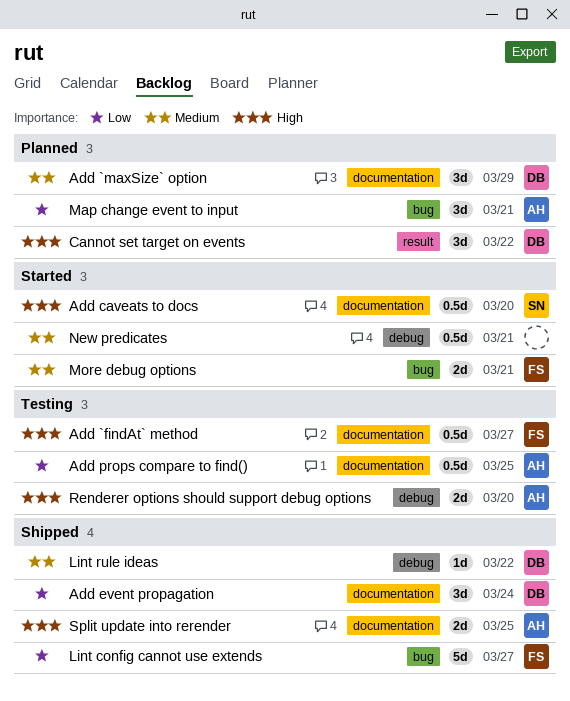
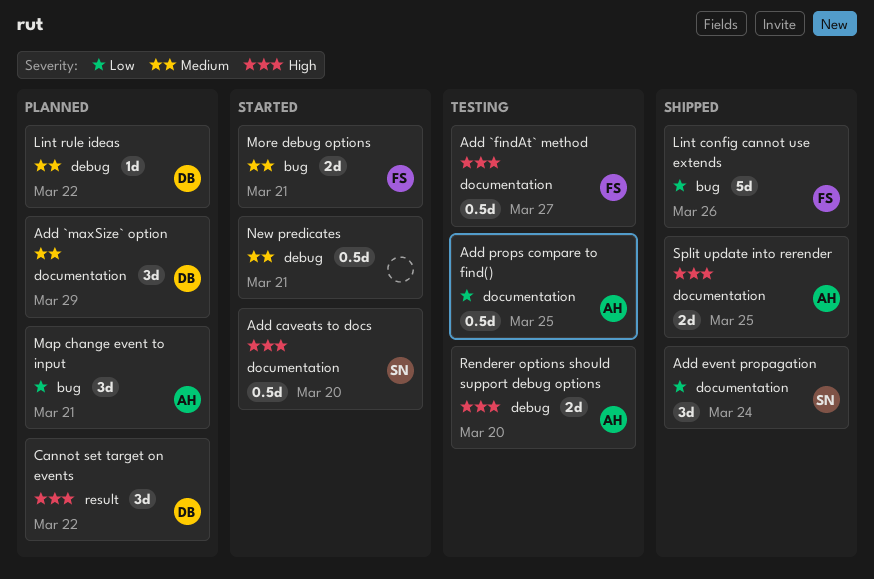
Add event propagation, owner: DB -> SN
Lint config cannot use extends, due: Mar 27 -> Mar 26
Lint rule ideas, status: Shipped -> Planned

